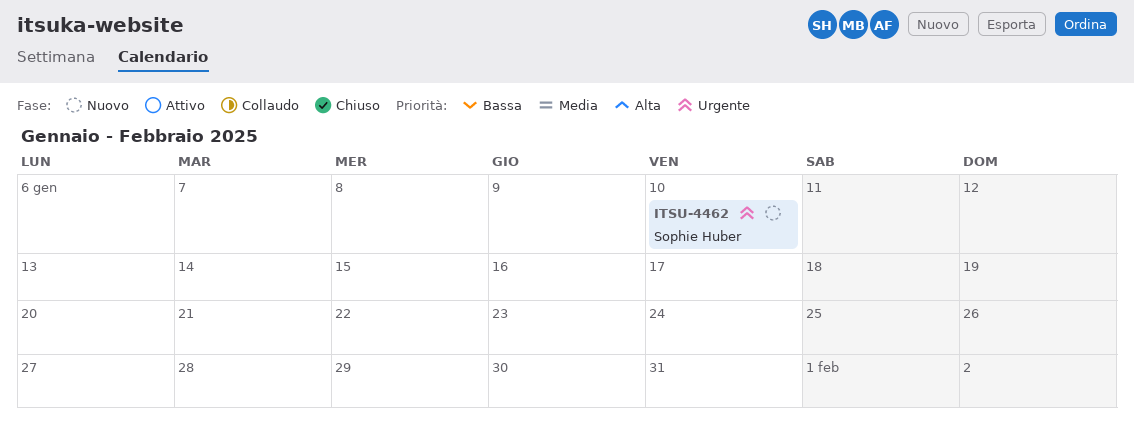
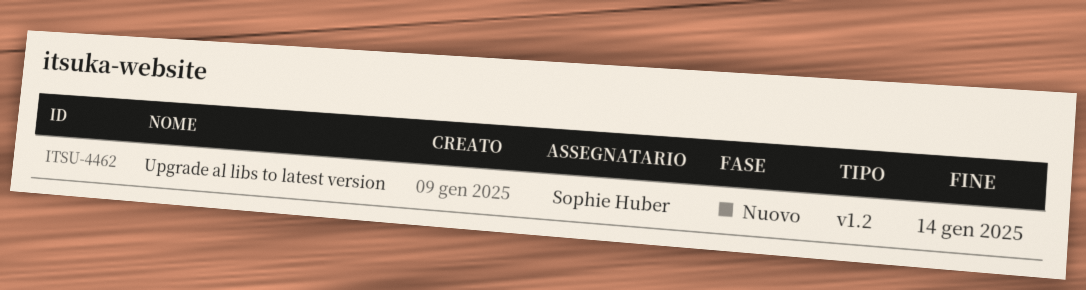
ITSU-4462, due: Jan 10 -> Jan 14

